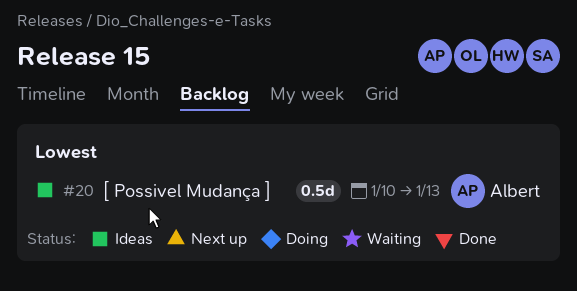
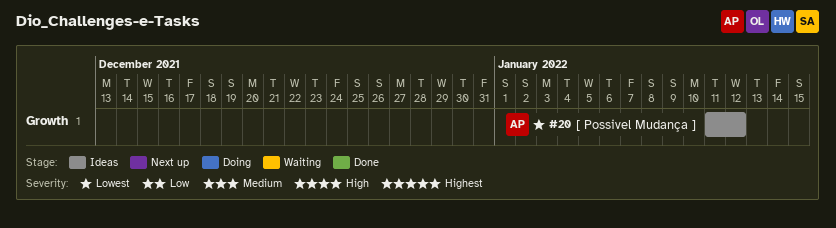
#20, start: Jan 10 -> Jan 11
#20, due: Jan 13 -> Jan 12

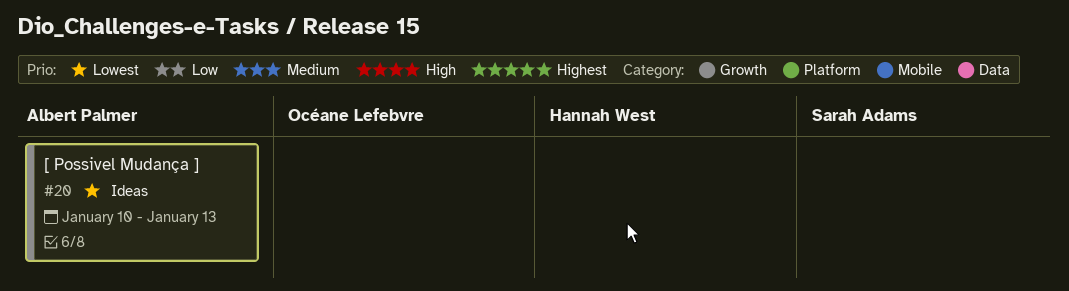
#20, start: Jan 11 -> Jan 10
#20, due: Jan 12 -> Jan 13

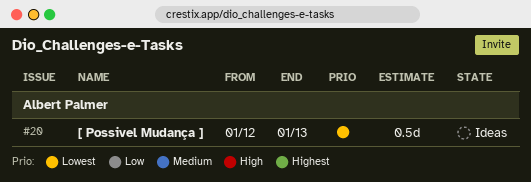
#20, start: Jan 10 -> Jan 12

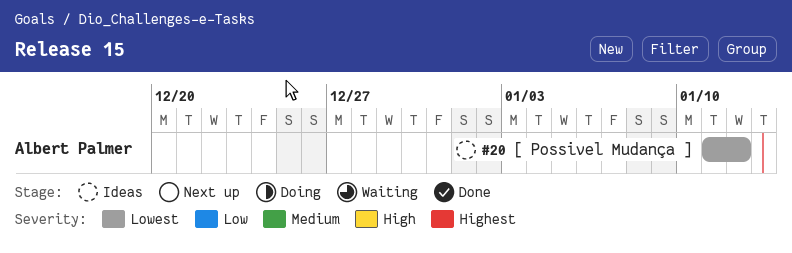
#20, start: Jan 12 -> Jan 11
#20, due: Jan 13 -> Jan 12

